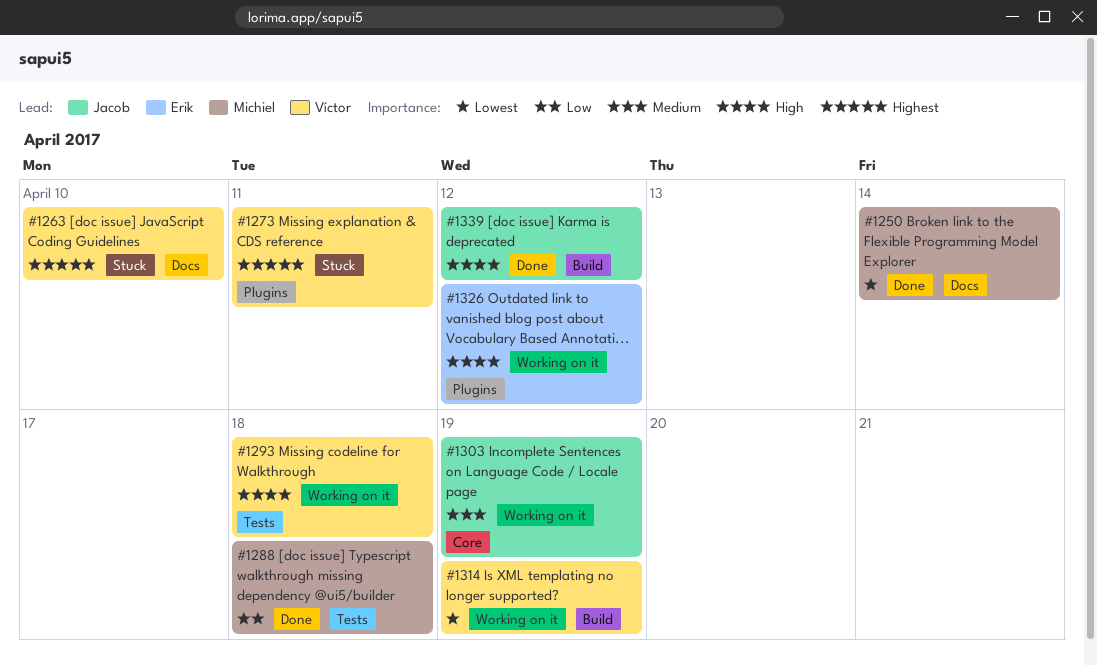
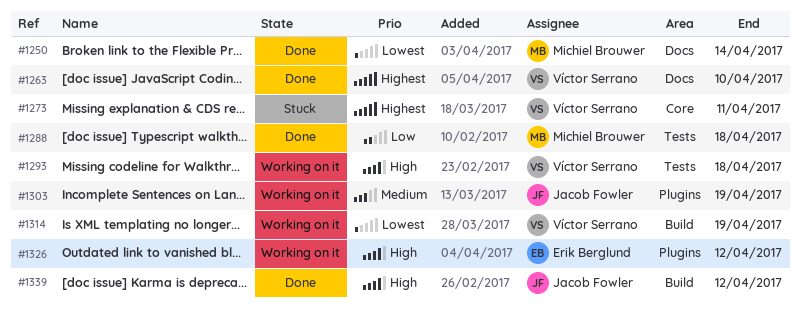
#1263, status: Stuck -> Done
#1273, label: Plugins -> Core
#1303, label: Core -> Plugins

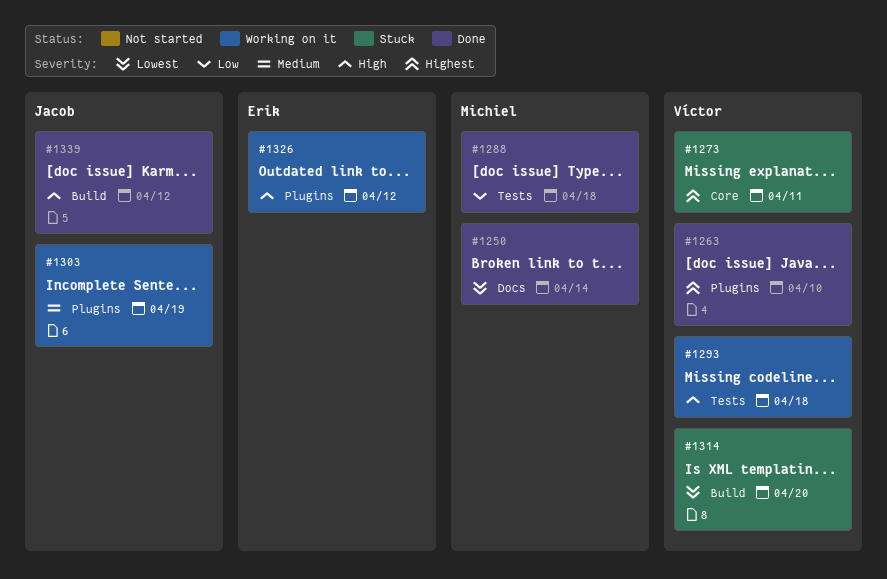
#1263, label: Docs -> Plugins
#1314, status: Working on it -> Stuck
#1314, due: Apr 19 -> Apr 20

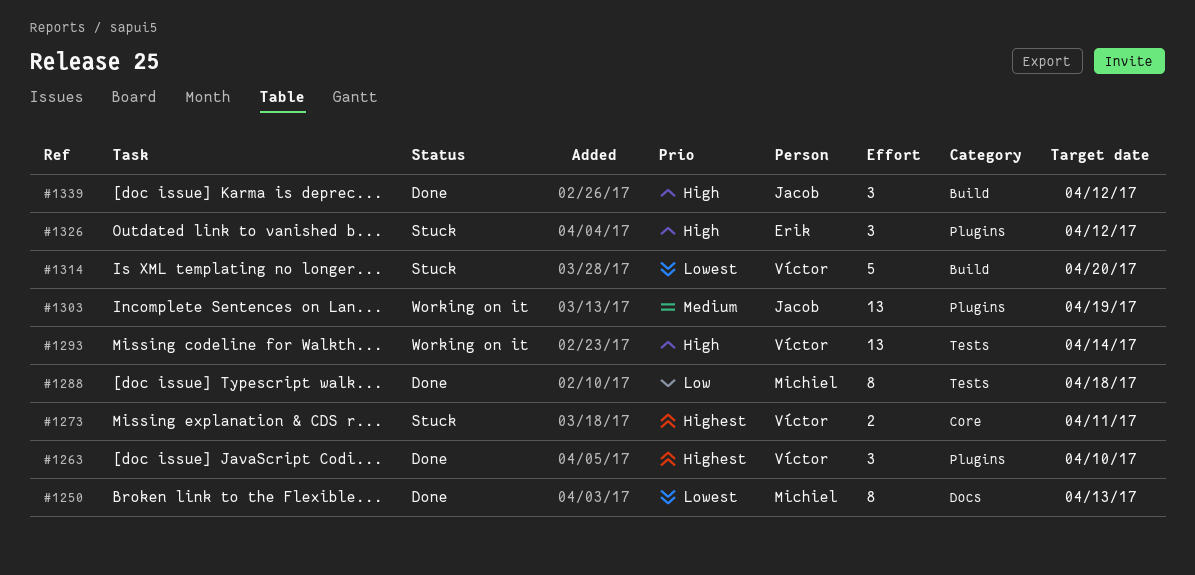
#1250, due: Apr 14 -> Apr 13
#1293, due: Apr 18 -> Apr 14
#1326, status: Working on it -> Stuck

